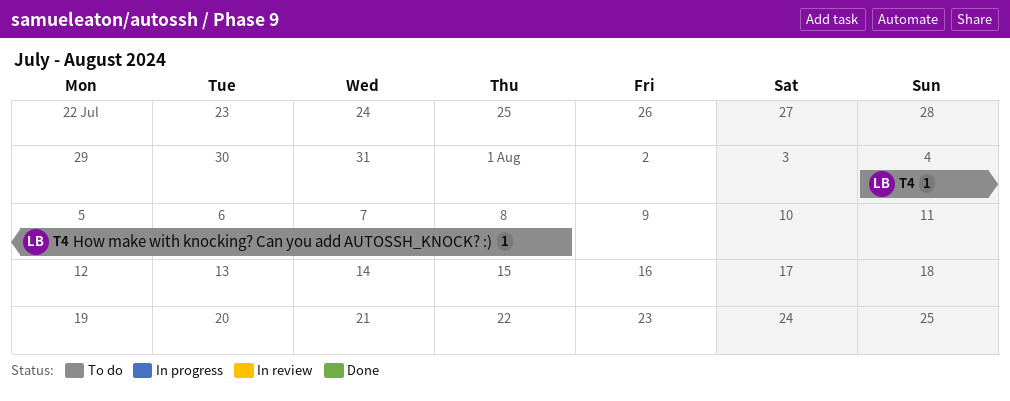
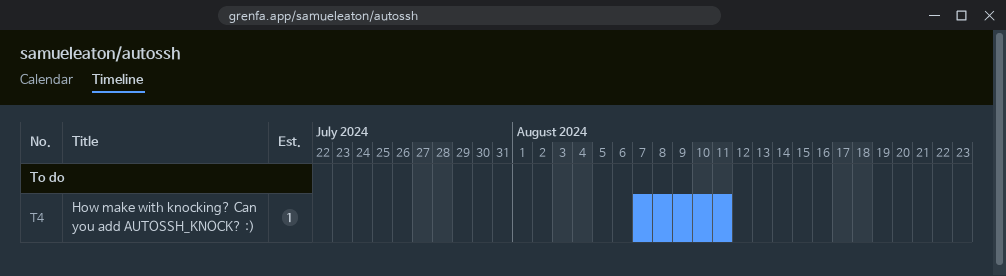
T4, start: Aug 4 -> Aug 7
T4, due: Aug 8 -> Aug 11

